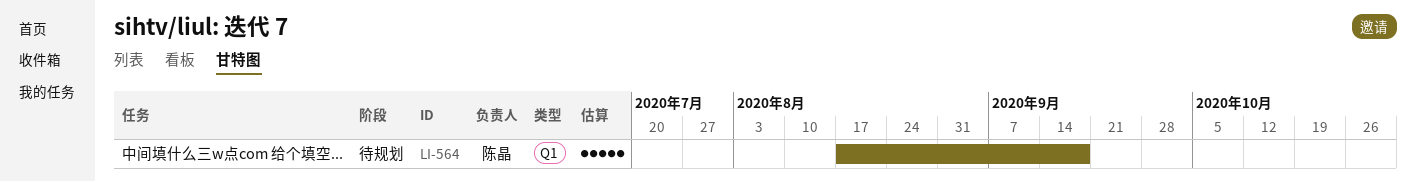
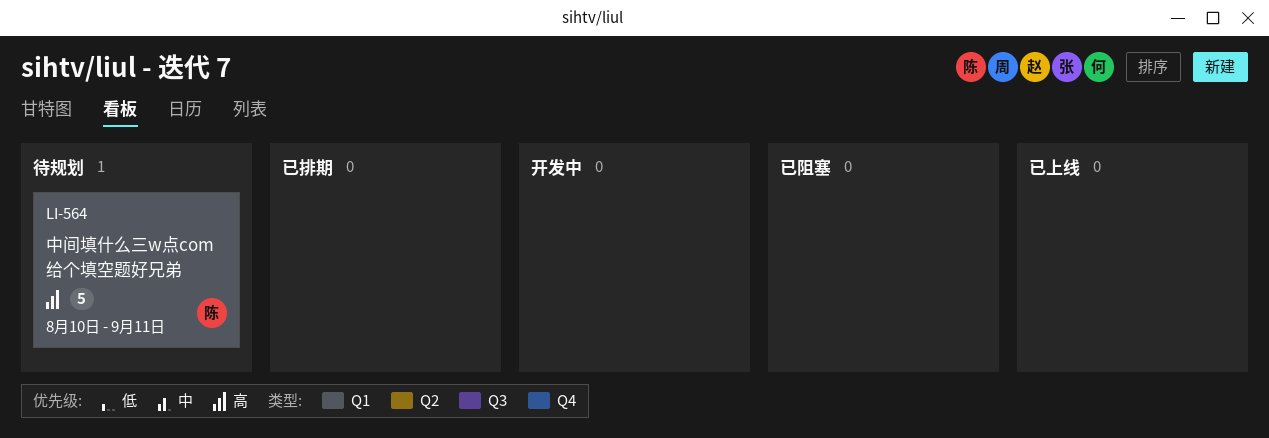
LI-564, start: Aug 17 -> Aug 10
LI-564, due: Sep 18 -> Sep 11

